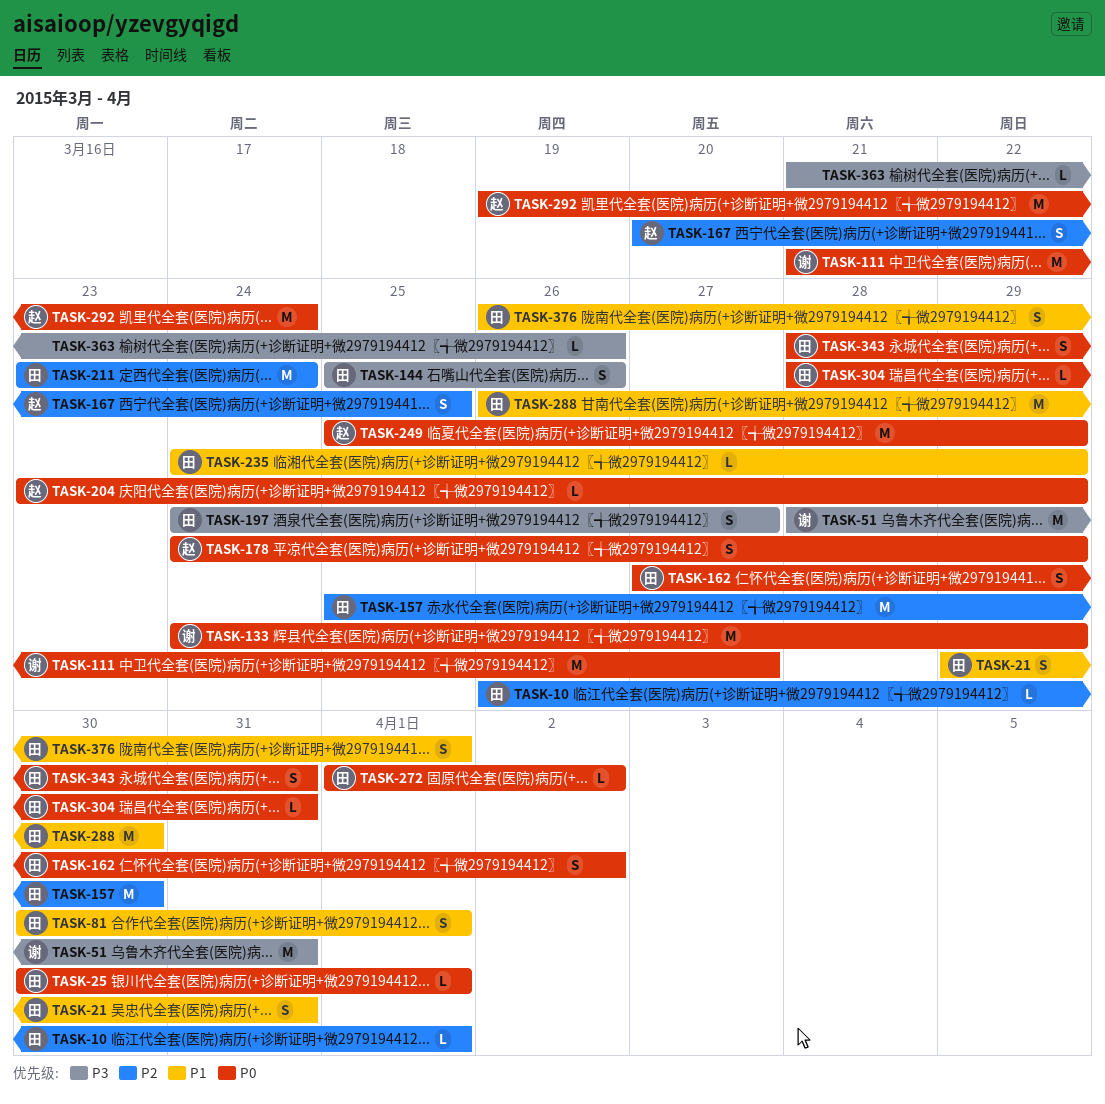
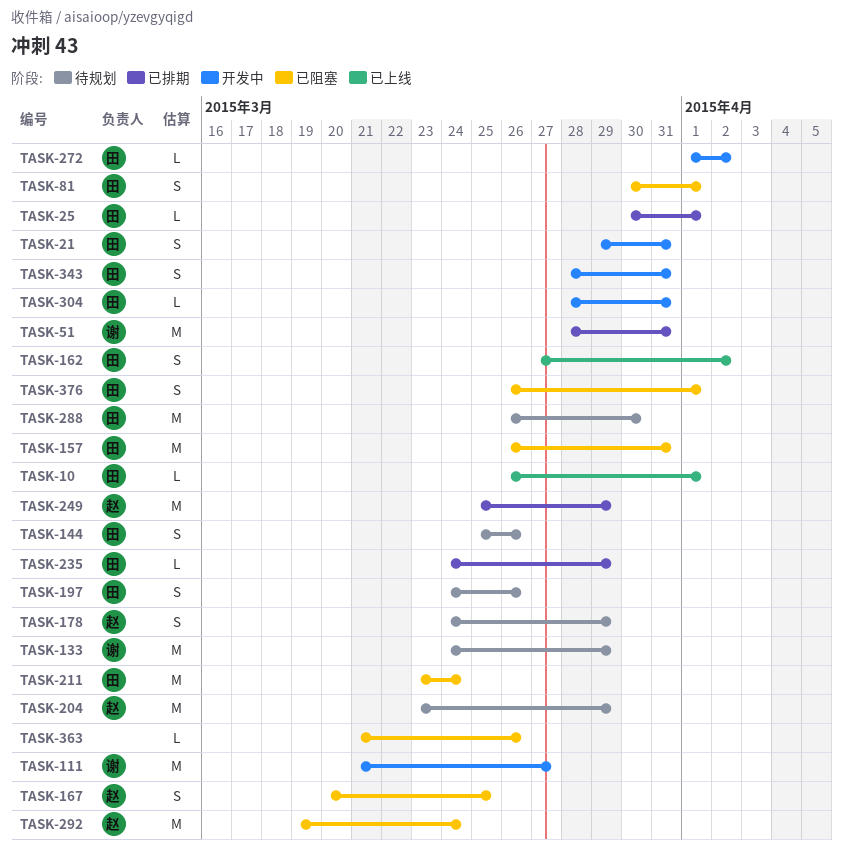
TASK-157, start: Mar 25 -> Mar 26
TASK-157, due: Mar 30 -> Mar 31
TASK-197, due: Mar 27 -> Mar 26
TASK-204, estimate: L -> M

